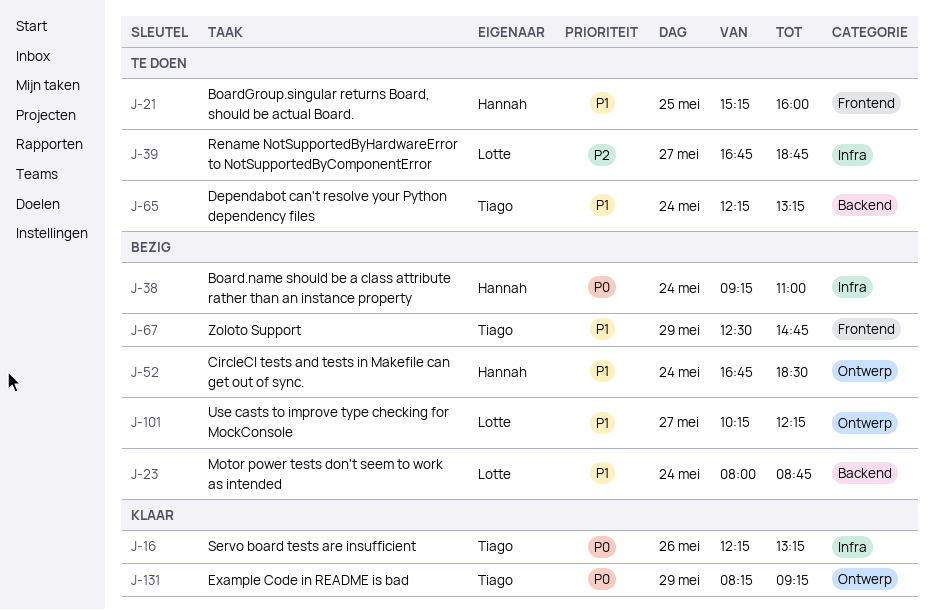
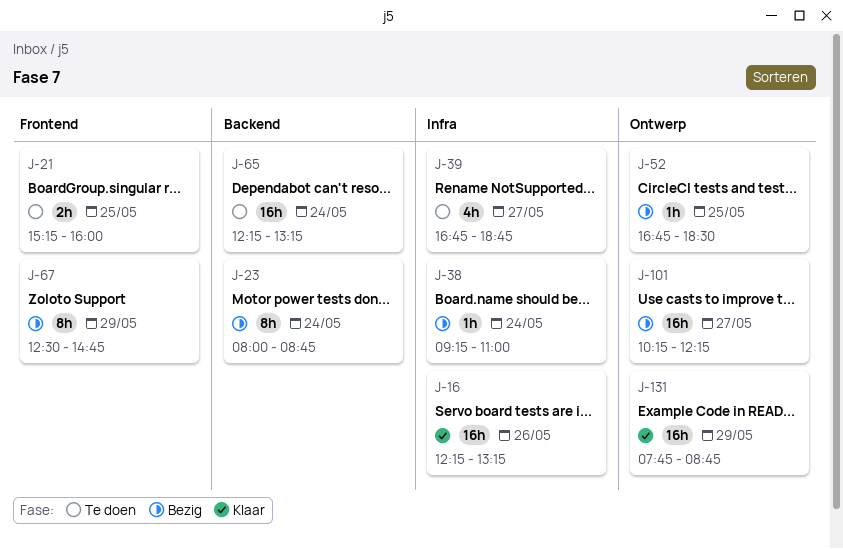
J-52, day: May 24 -> May 25
J-131, begins: 08:15 -> 07:45
J-131, ends: 09:15 -> 08:45

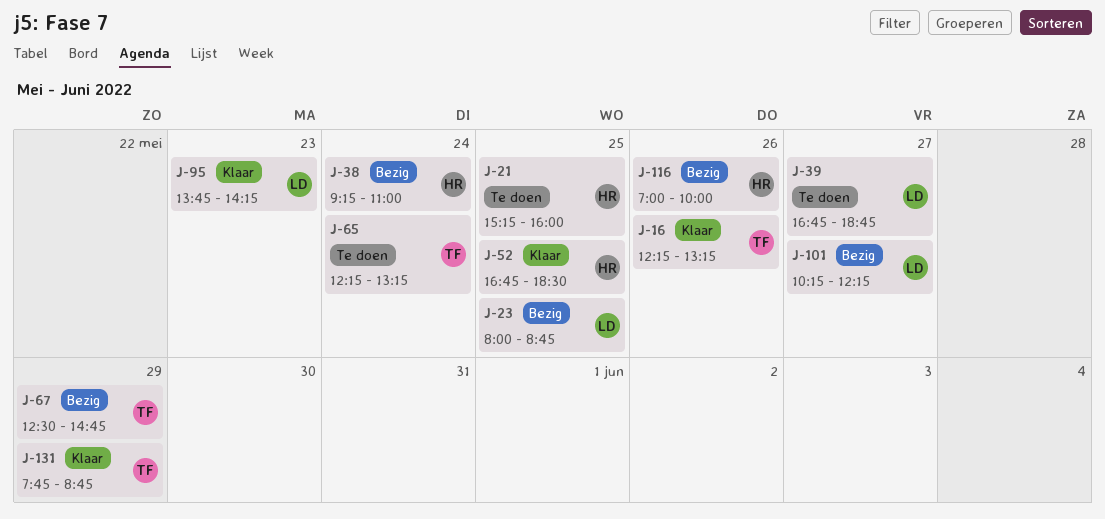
J-23, day: May 24 -> May 25
J-52, status: Bezig -> Klaar
J-95: none -> present
J-116: none -> present

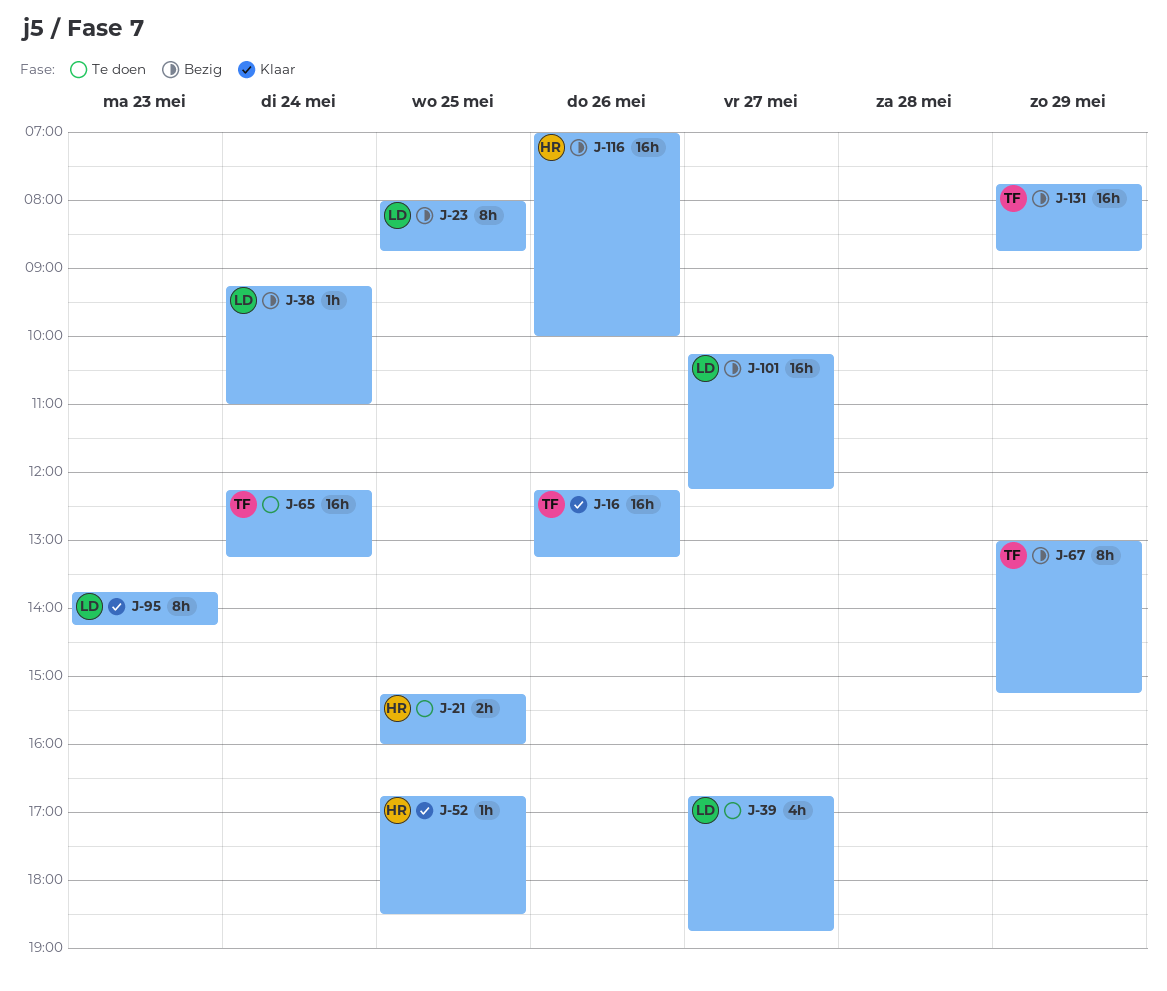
J-38, owner: HR -> LD
J-67, begins: 12:30 -> 13:00
J-67, ends: 14:45 -> 15:15
J-131, status: Klaar -> Bezig

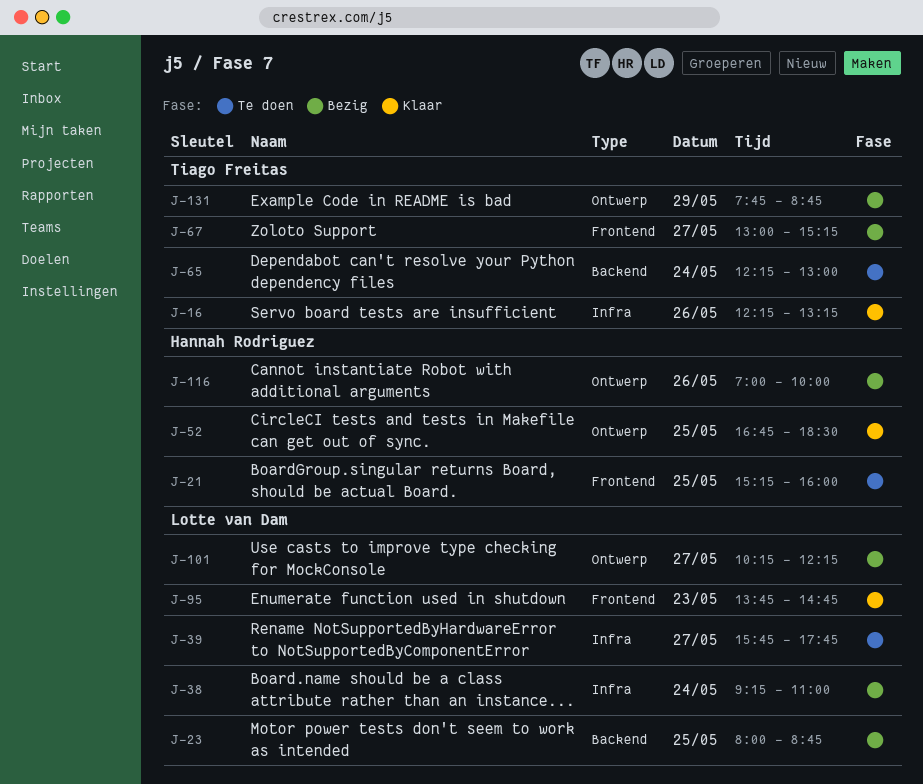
J-39, begins: 16:45 -> 15:45
J-39, ends: 18:45 -> 17:45
J-65, ends: 13:15 -> 13:00
J-67, day: May 29 -> May 27
J-95, ends: 14:15 -> 14:45

